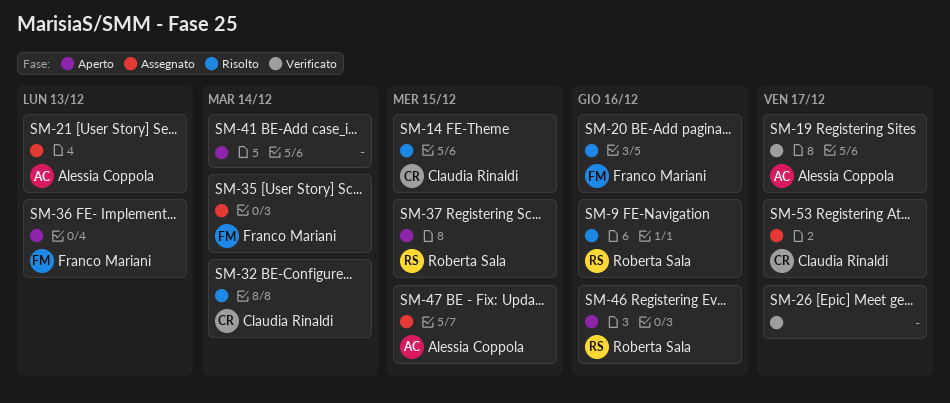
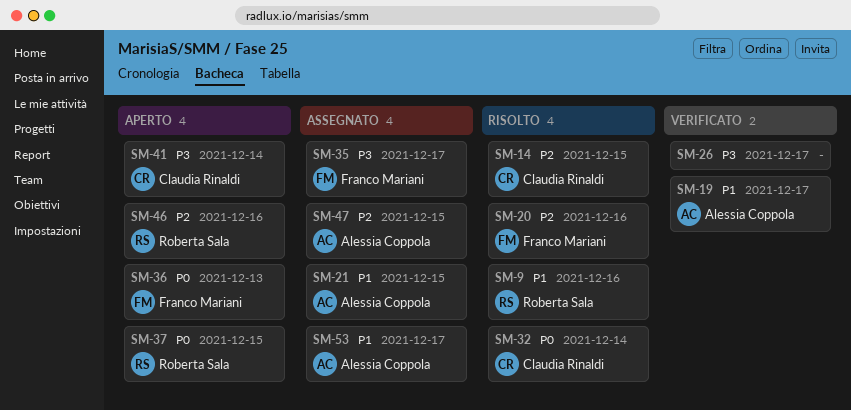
SM-21, due: Dec 13 -> Dec 15
SM-35, due: Dec 14 -> Dec 17
SM-41, owner: none -> Claudia Rinaldi
SM-53, owner: Claudia Rinaldi -> Alessia Coppola

